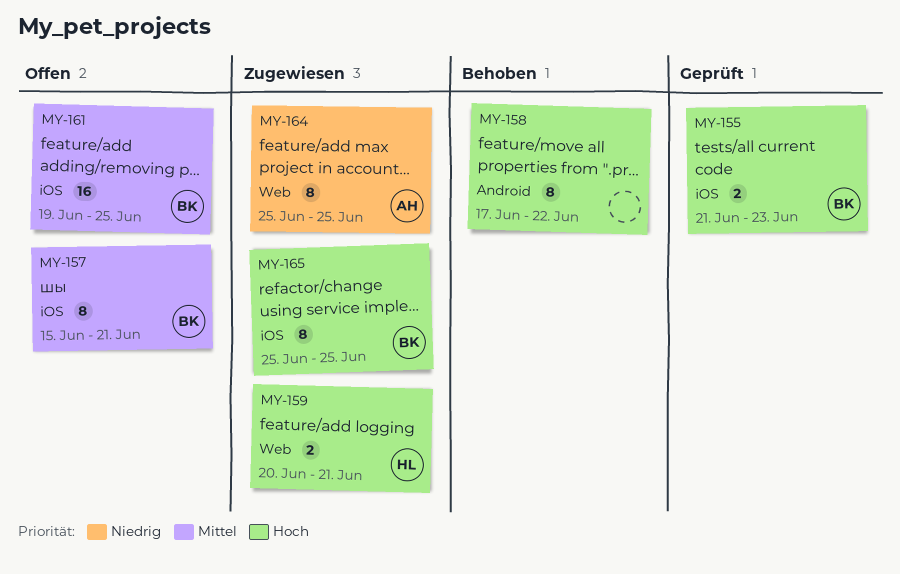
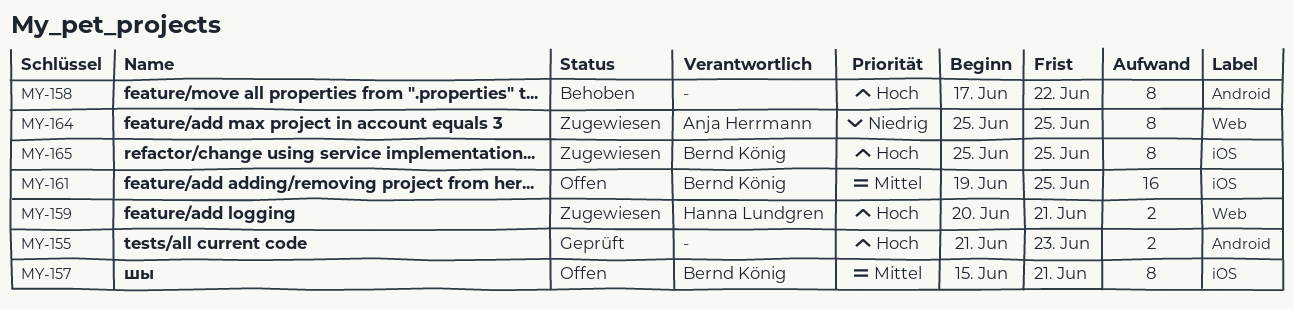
MY-155, owner: Bernd König -> none
MY-155, label: iOS -> Android

